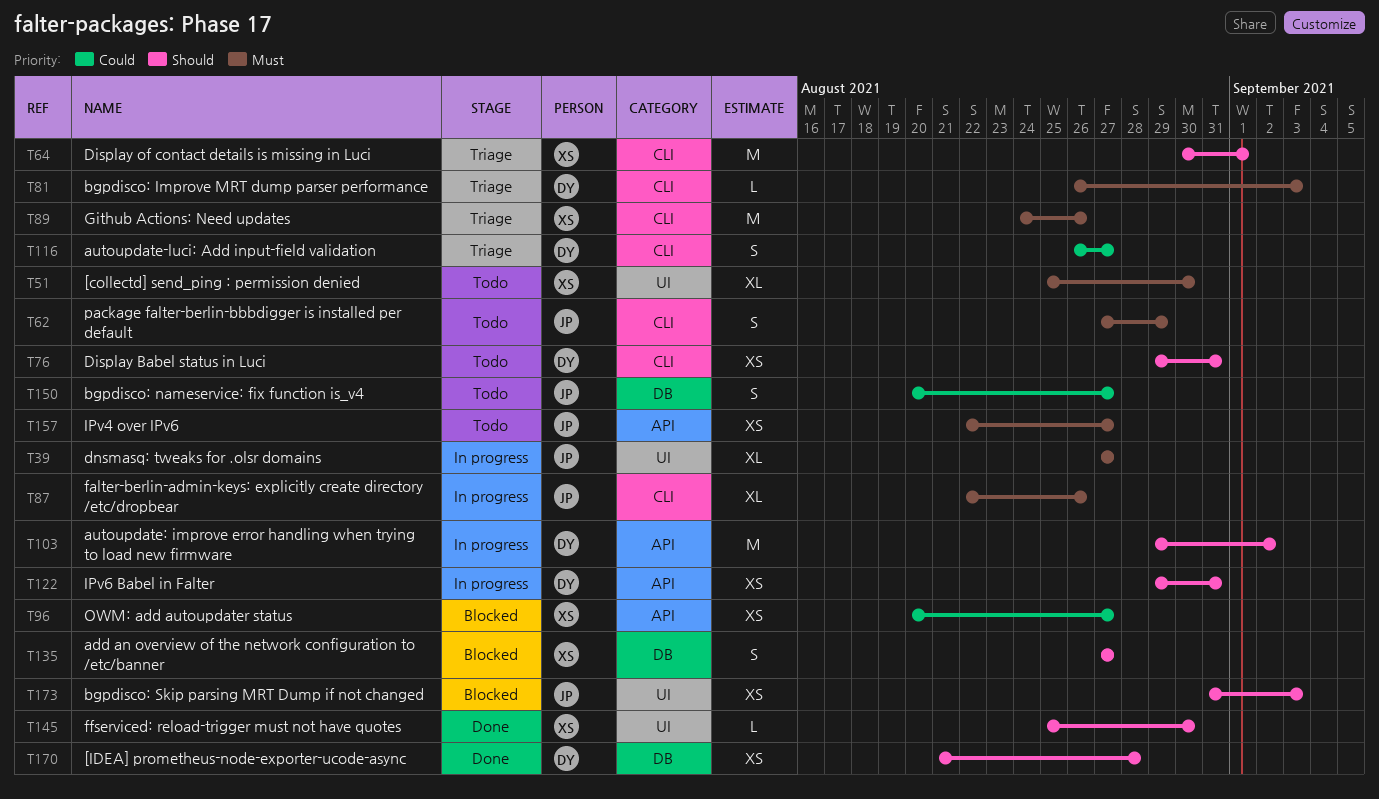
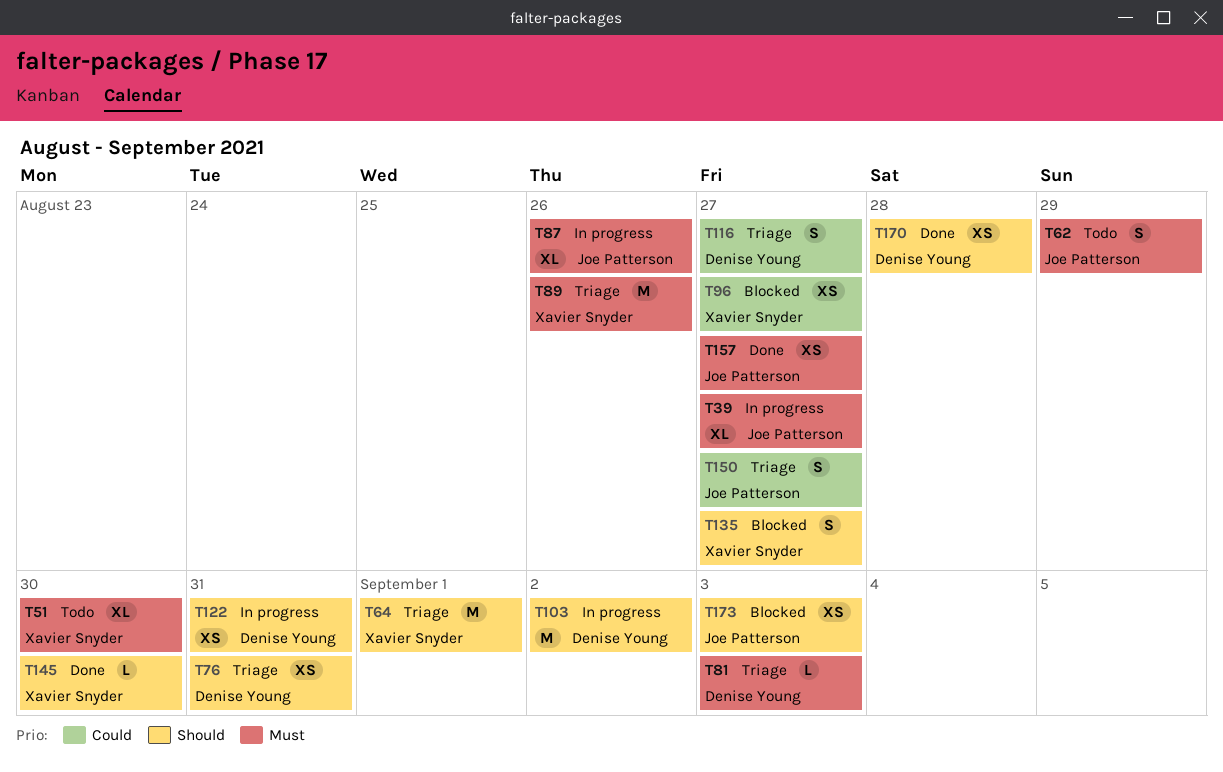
T76, status: Todo -> Triage
T150, status: Todo -> Triage
T157, status: Todo -> Done

